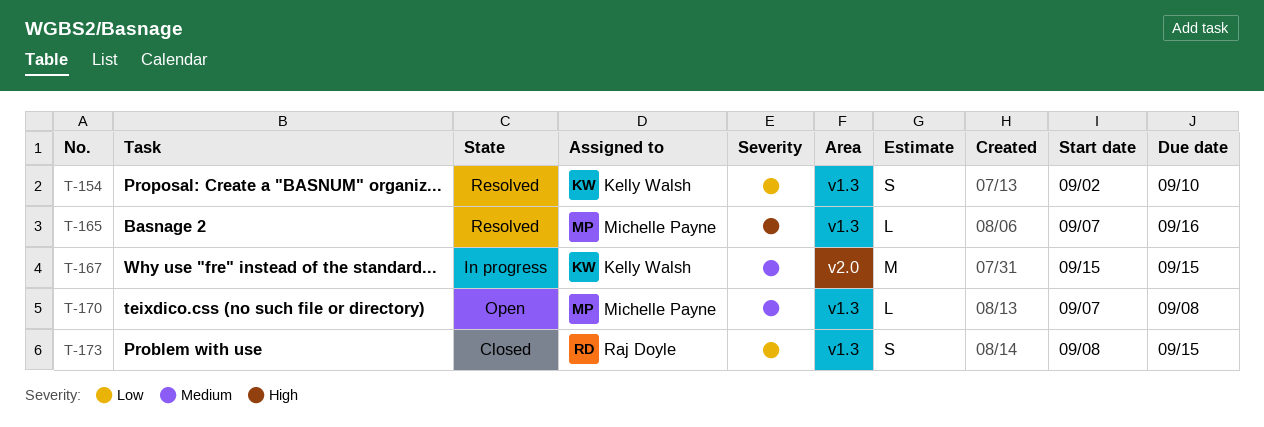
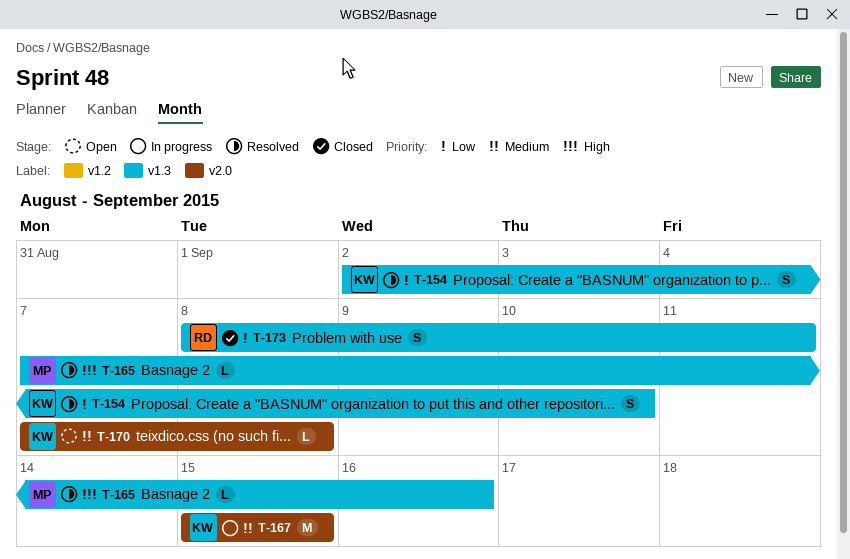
T-170, owner: Michelle Payne -> Kelly Walsh
T-170, label: v1.3 -> v2.0
T-173, due: Sep 15 -> Sep 11

